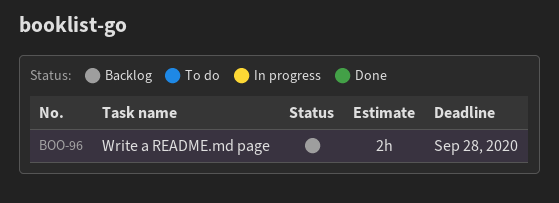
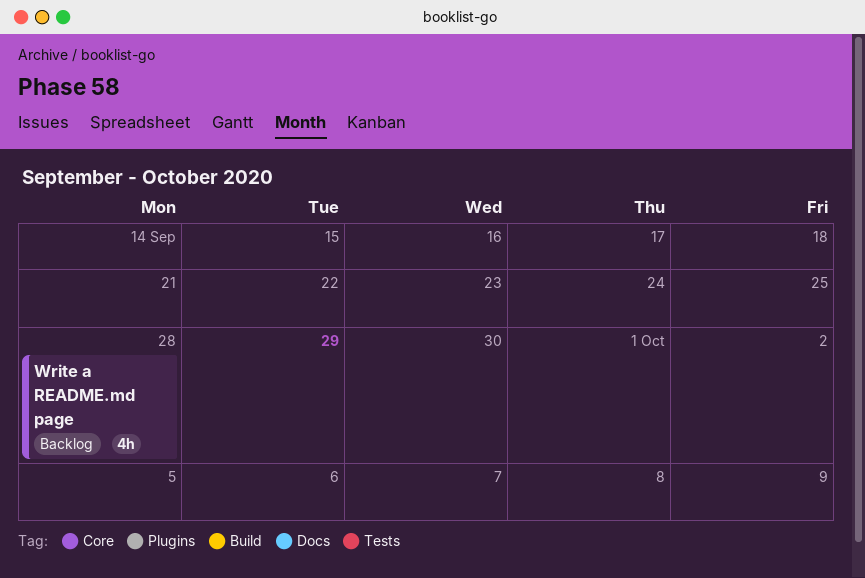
Write a README.md page, estimate: 2h -> 4h

